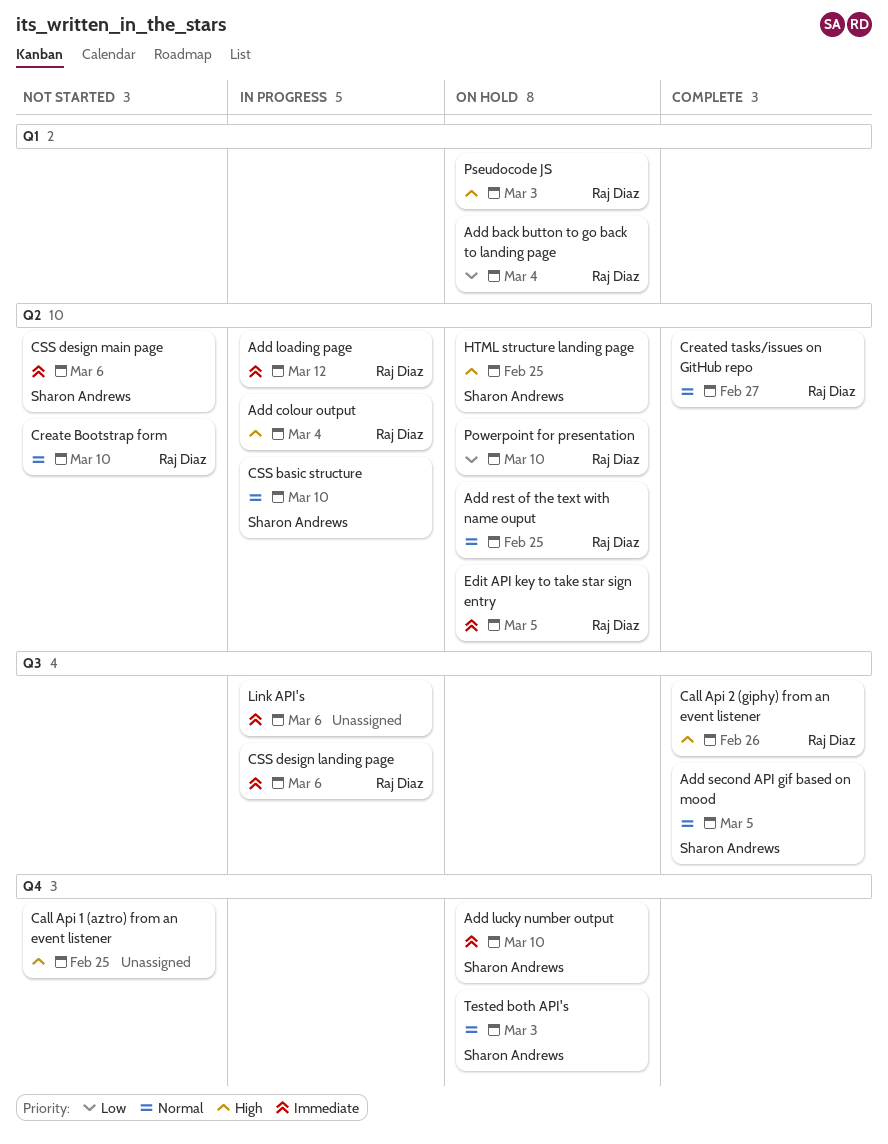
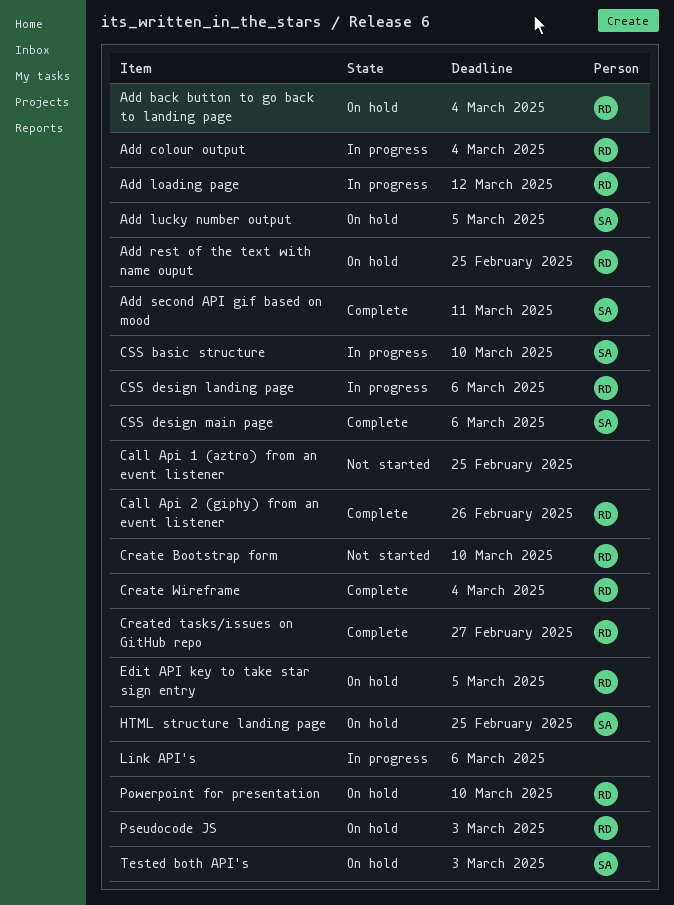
Add lucky number output, due: Mar 10 -> Mar 5
Add second API gif based on mood, due: Mar 5 -> Mar 11
Create Wireframe: none -> present
CSS design main page, status: Not started -> Complete

